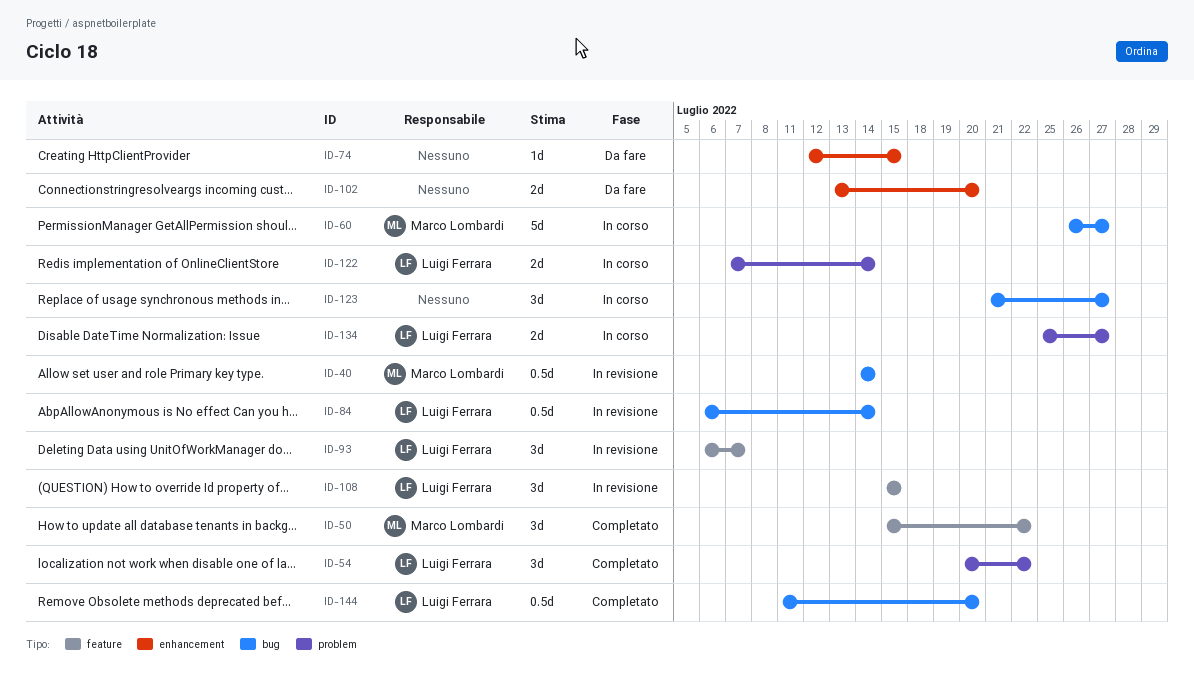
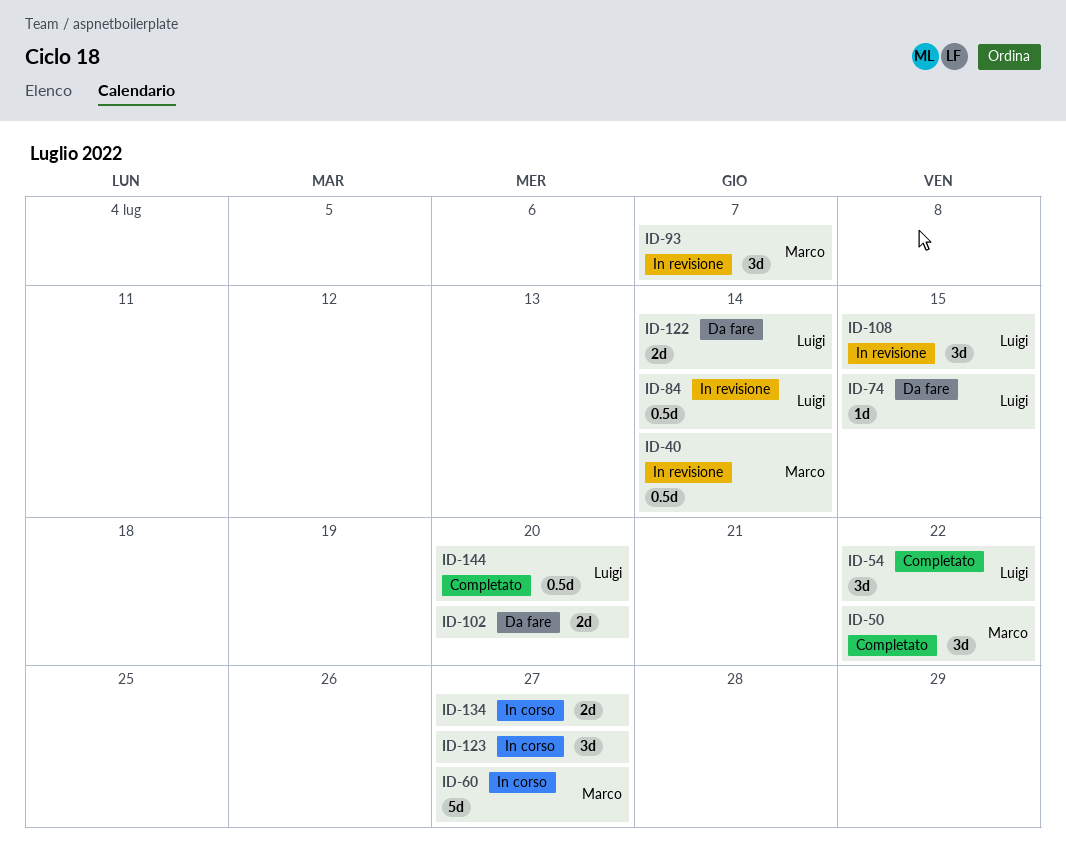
ID-74, owner: none -> Luigi Ferrara
ID-93, owner: Luigi Ferrara -> Marco Lombardi
ID-122, status: In corso -> Da fare
ID-134, owner: Luigi Ferrara -> none

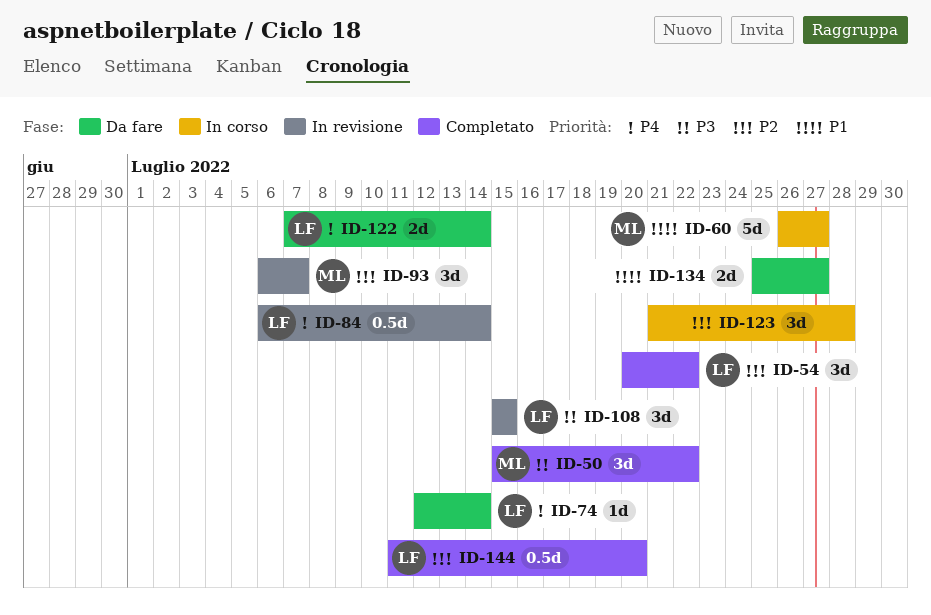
ID-40: present -> none
ID-74, due: Jul 15 -> Jul 14
ID-102: present -> none
ID-123, due: Jul 27 -> Jul 28
ID-134, status: In corso -> Da fare

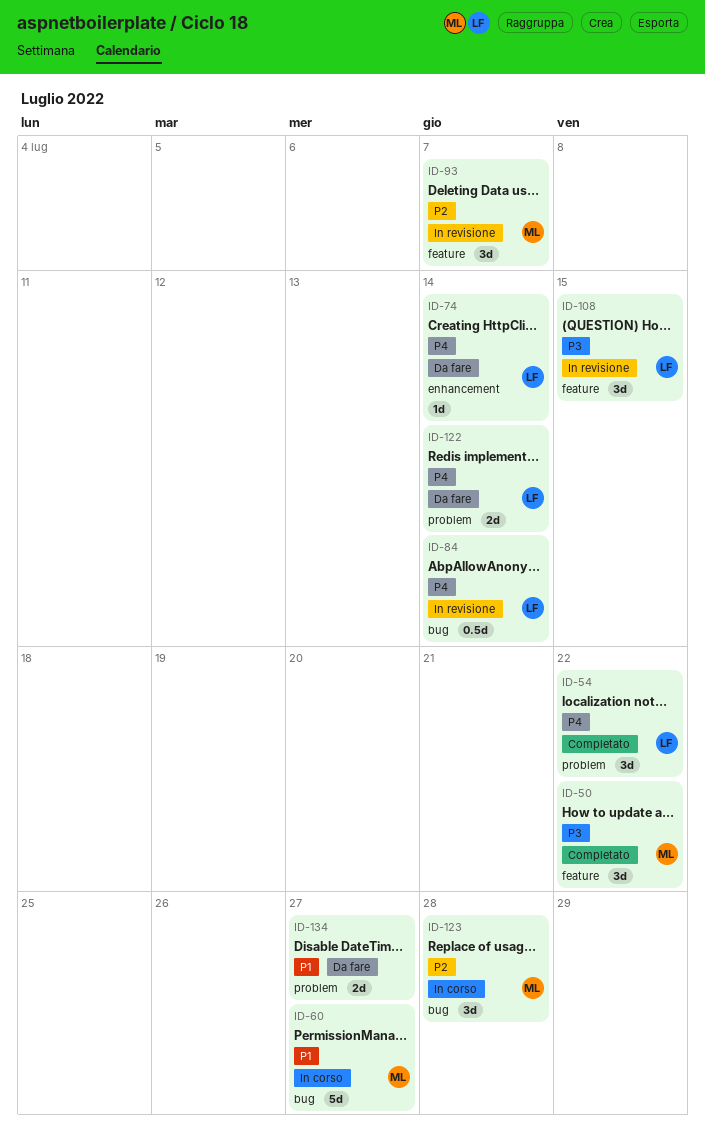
ID-54, priority: P2 -> P4
ID-123, owner: none -> ML
ID-144: present -> none

